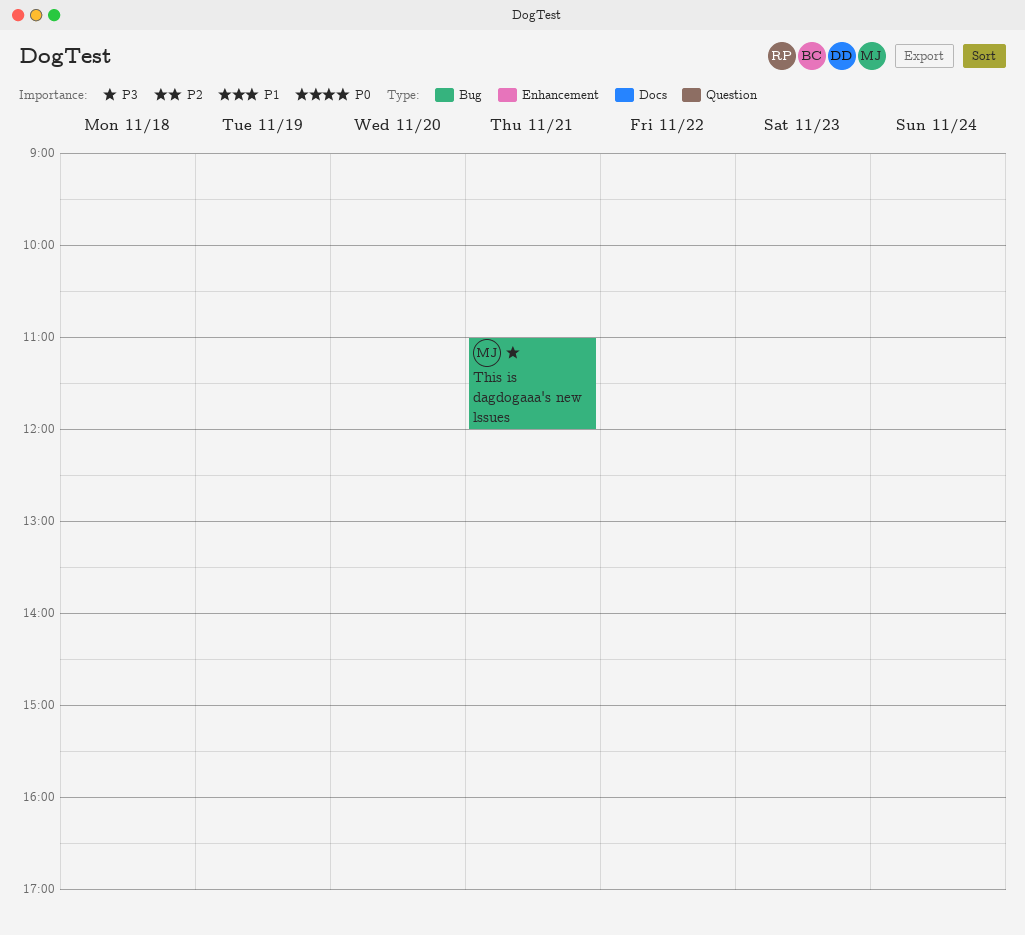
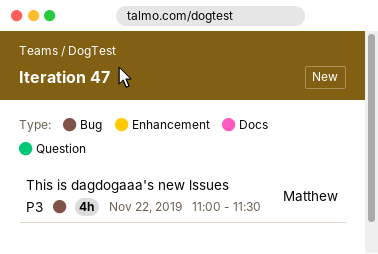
This is dagdogaaa's new lssues, day: Nov 21 -> Nov 22
This is dagdogaaa's new lssues, ends: 12:00 -> 11:30

